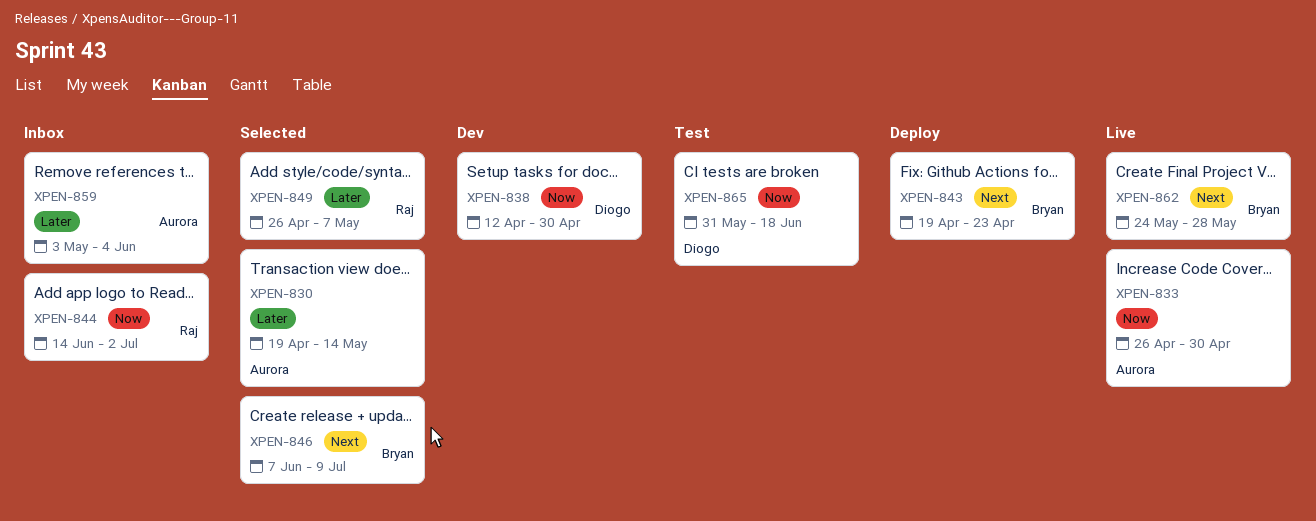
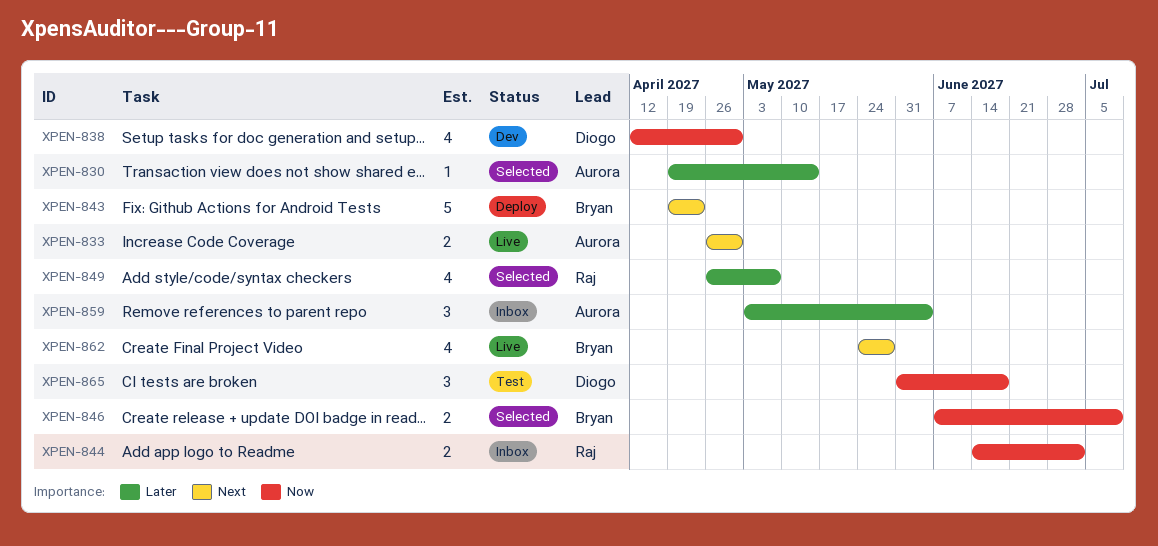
XPEN-833, priority: Now -> Next
XPEN-846, priority: Next -> Now

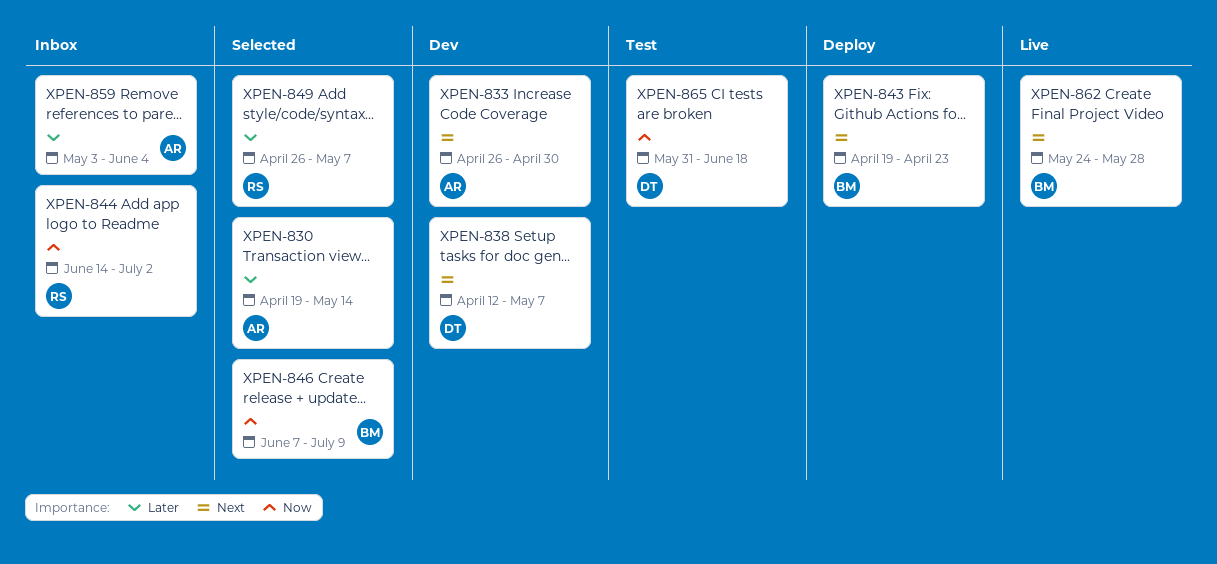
XPEN-833, status: Live -> Dev
XPEN-838, priority: Now -> Next
XPEN-838, due: Apr 30 -> May 7

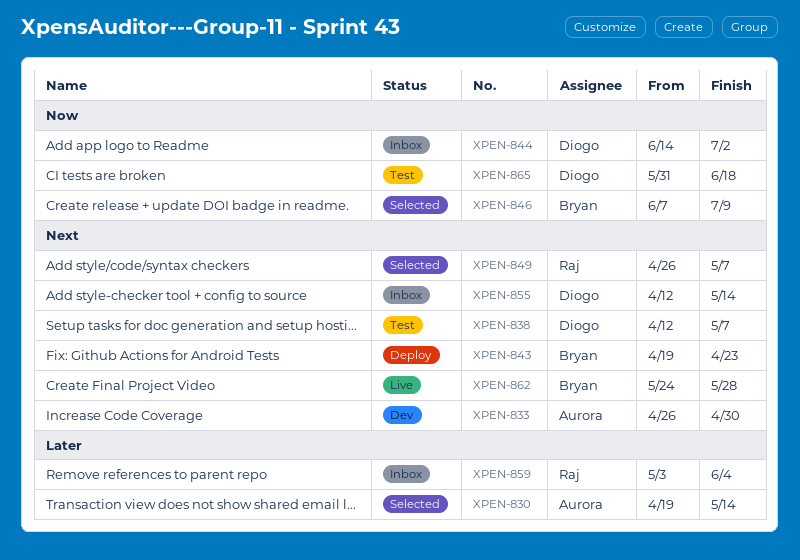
XPEN-838, status: Dev -> Test
XPEN-844, owner: Raj -> Diogo
XPEN-849, priority: Later -> Next
XPEN-855: none -> present
XPEN-859, owner: Aurora -> Raj

